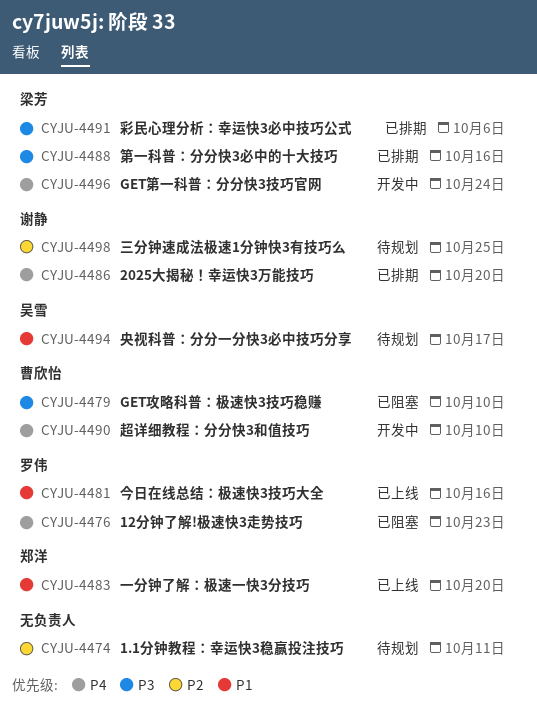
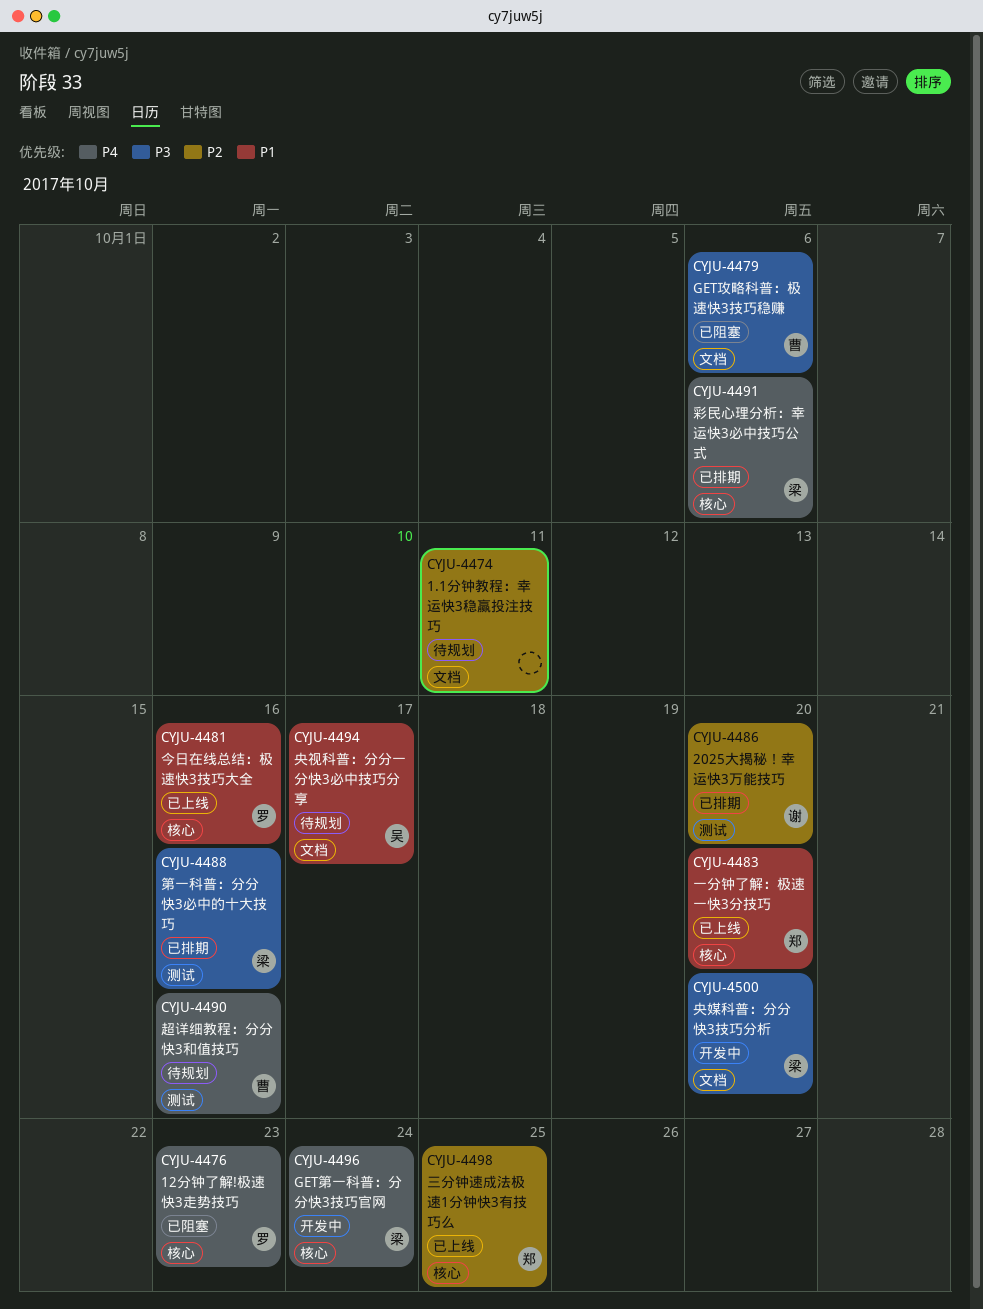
CYJU-4479, due: Oct 10 -> Oct 6
CYJU-4486, priority: P4 -> P2
CYJU-4490, status: 开发中 -> 待规划
CYJU-4490, due: Oct 10 -> Oct 16
CYJU-4491, priority: P3 -> P4
CYJU-4498, status: 待规划 -> 已上线
CYJU-4498, owner: 谢静 -> 郑洋
CYJU-4500: none -> present

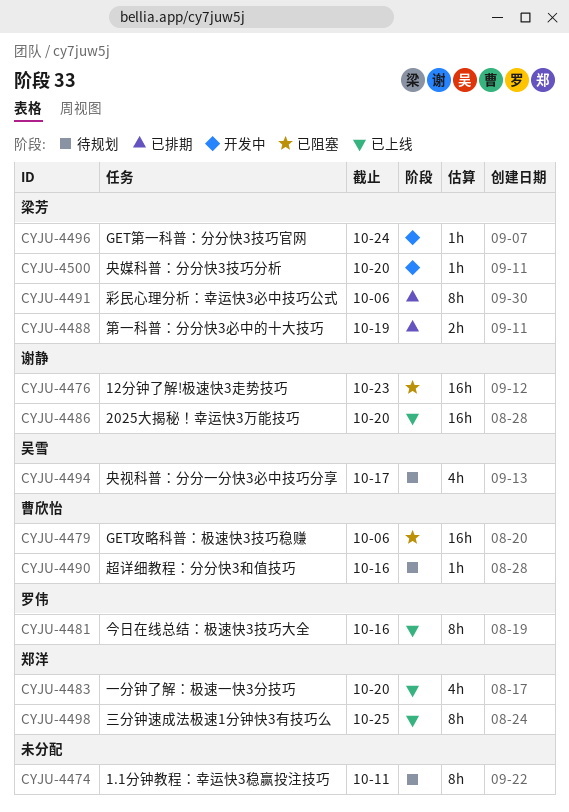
CYJU-4476, owner: 罗伟 -> 谢静
CYJU-4486, status: 已排期 -> 已上线
CYJU-4488, due: Oct 16 -> Oct 19

